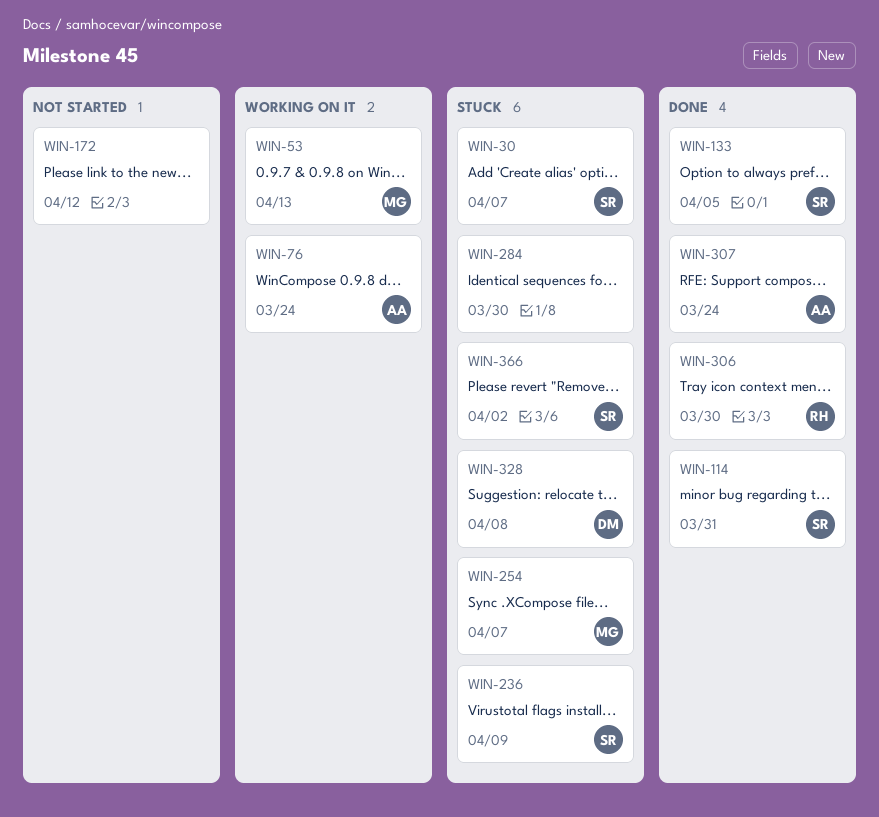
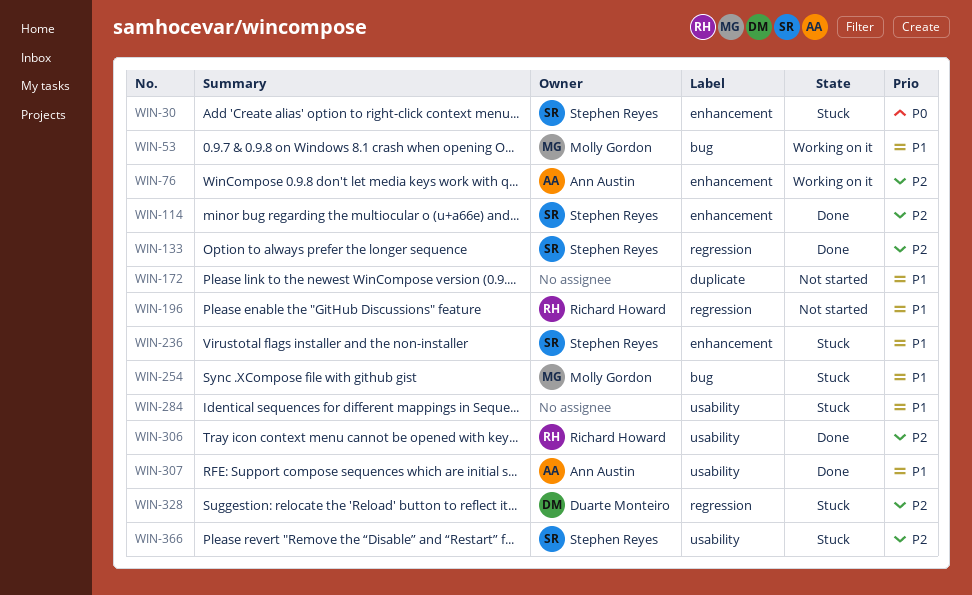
WIN-196: none -> present

